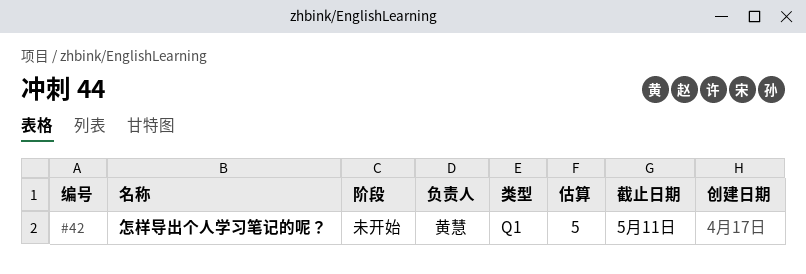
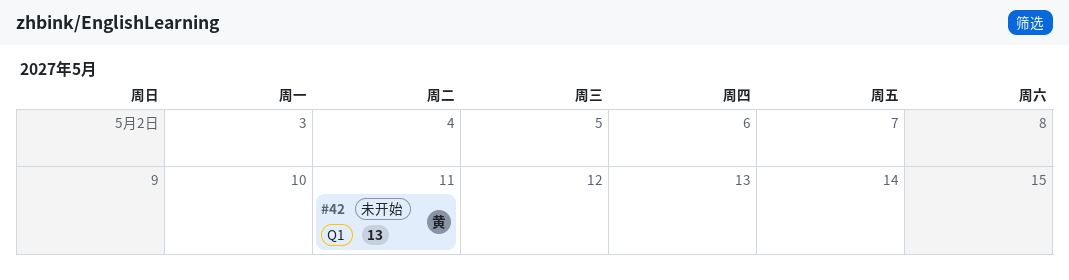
#42, estimate: 5 -> 13

